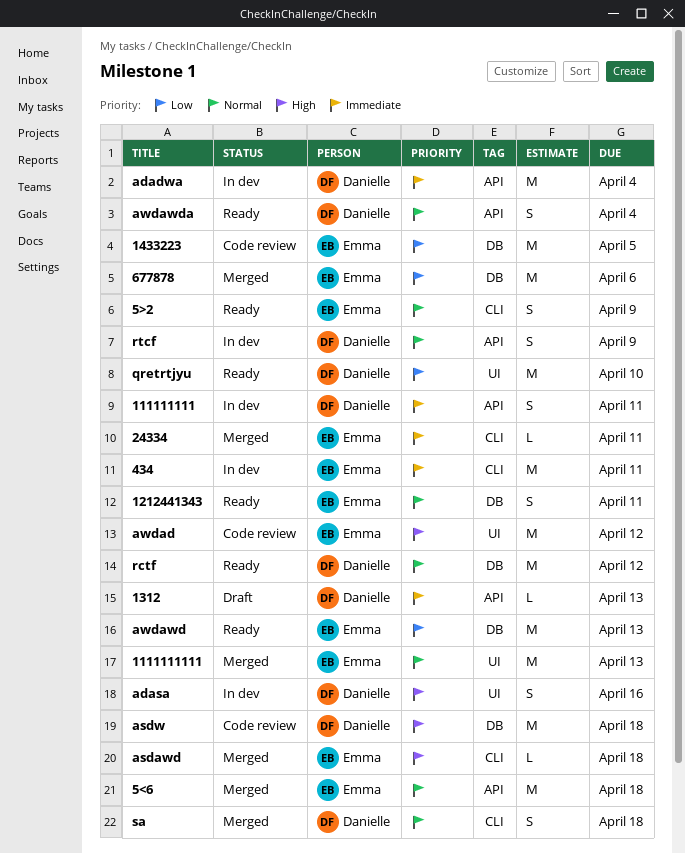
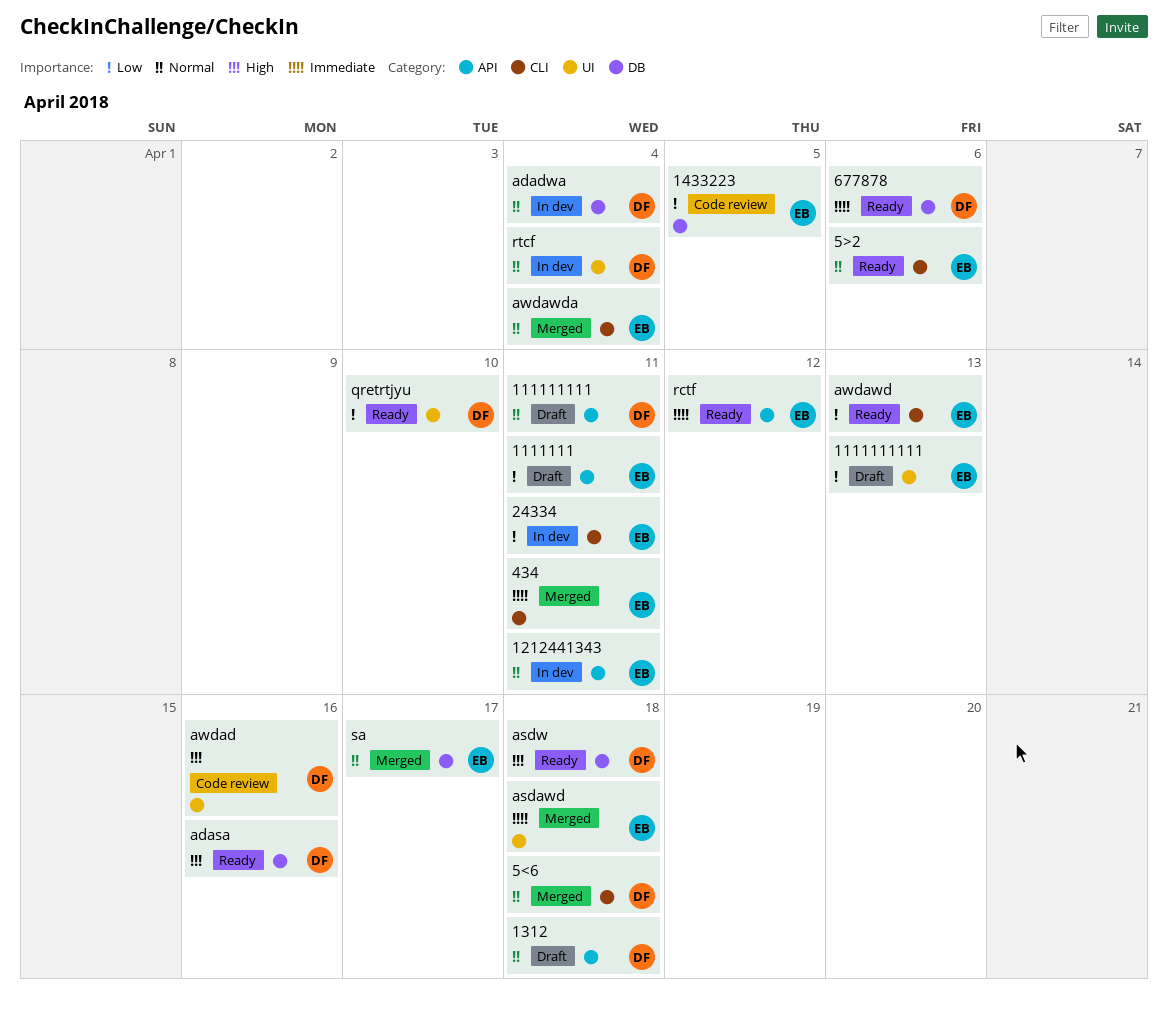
1111111: none -> present
111111111, status: In dev -> Draft
111111111, priority: Immediate -> Normal
1111111111, status: Merged -> Draft
1111111111, priority: Normal -> Low
1212441343, status: Ready -> In dev
1212441343, label: DB -> API
1312, priority: Immediate -> Normal
1312, due: Apr 13 -> Apr 18
24334, status: Merged -> In dev
24334, priority: Immediate -> Low
434, status: In dev -> Merged
5<6, owner: Emma -> Danielle
5<6, label: API -> CLI
5>2, due: Apr 9 -> Apr 6
677878, status: Merged -> Ready
677878, owner: Emma -> Danielle
677878, priority: Low -> Immediate
adadwa, priority: Immediate -> Normal
adadwa, label: API -> DB
adasa, status: In dev -> Ready
adasa, label: UI -> DB
asdawd, priority: High -> Immediate
asdawd, label: CLI -> UI
asdw, status: Code review -> Ready
awdad, owner: Emma -> Danielle
awdad, due: Apr 12 -> Apr 16
awdawd, label: DB -> CLI
awdawda, status: Ready -> Merged
awdawda, owner: Danielle -> Emma
awdawda, label: API -> CLI
rctf, owner: Danielle -> Emma
rctf, priority: Normal -> Immediate
rctf, label: DB -> API
rtcf, label: API -> UI
rtcf, due: Apr 9 -> Apr 4
sa, owner: Danielle -> Emma
sa, label: CLI -> DB
sa, due: Apr 18 -> Apr 17

